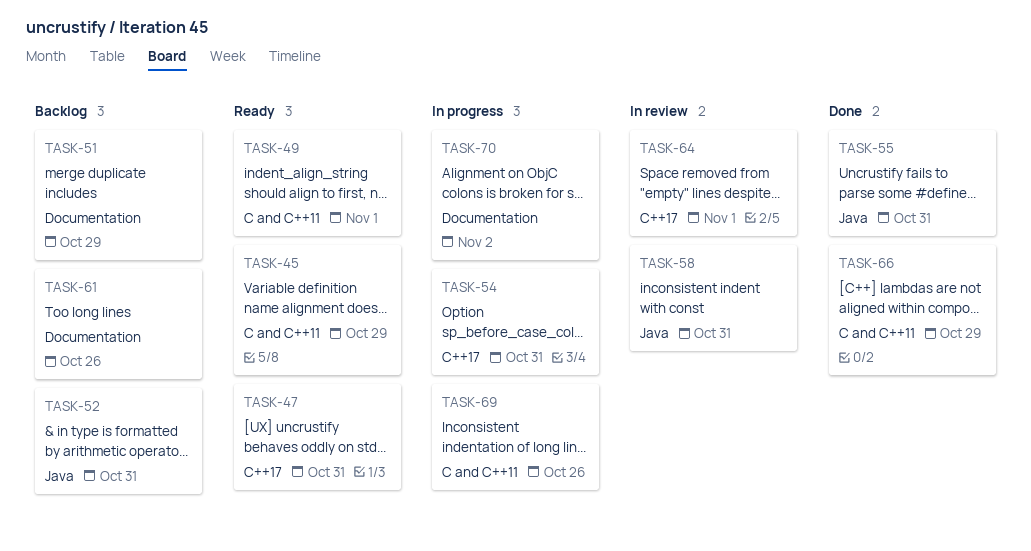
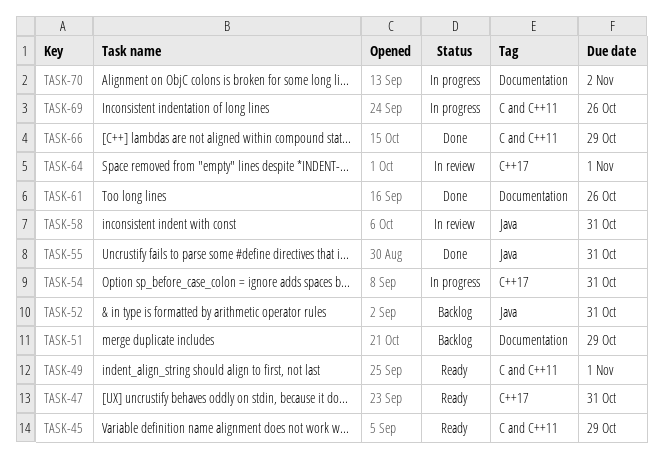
TASK-61, status: Backlog -> Done

